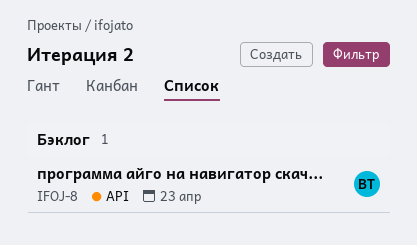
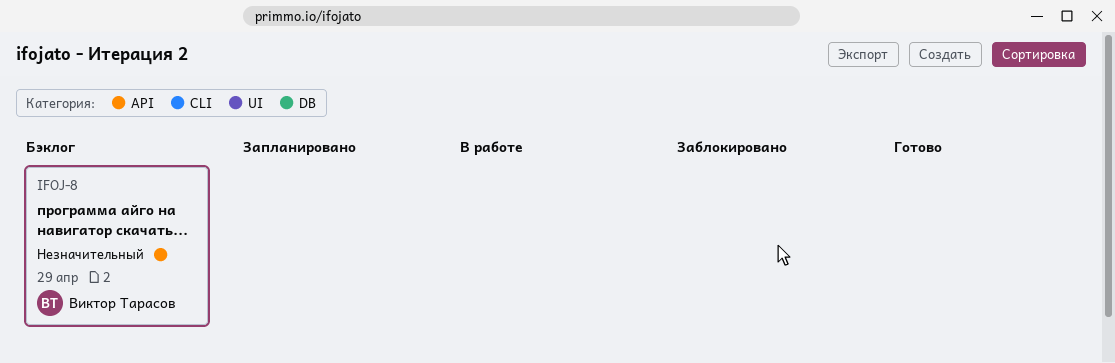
IFOJ-8, due: Apr 23 -> Apr 29

